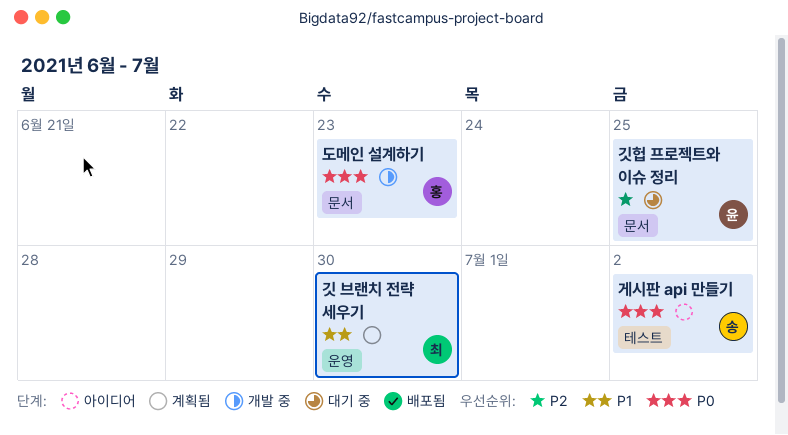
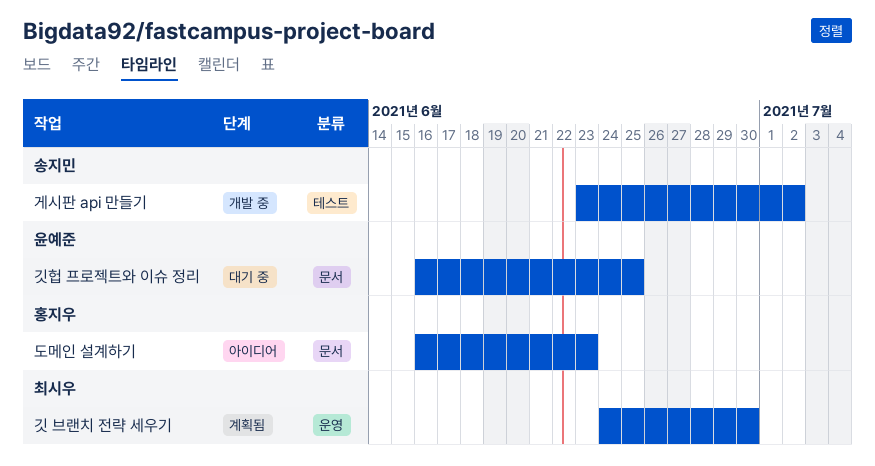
게시판 api 만들기, status: 아이디어 -> 개발 중
도메인 설계하기, status: 개발 중 -> 아이디어

